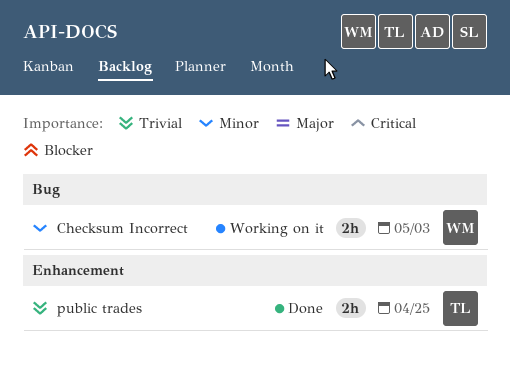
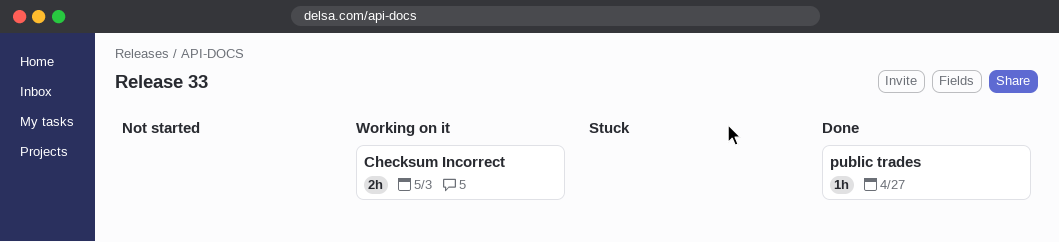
public trades, estimate: 2h -> 1h
public trades, due: Apr 25 -> Apr 27

